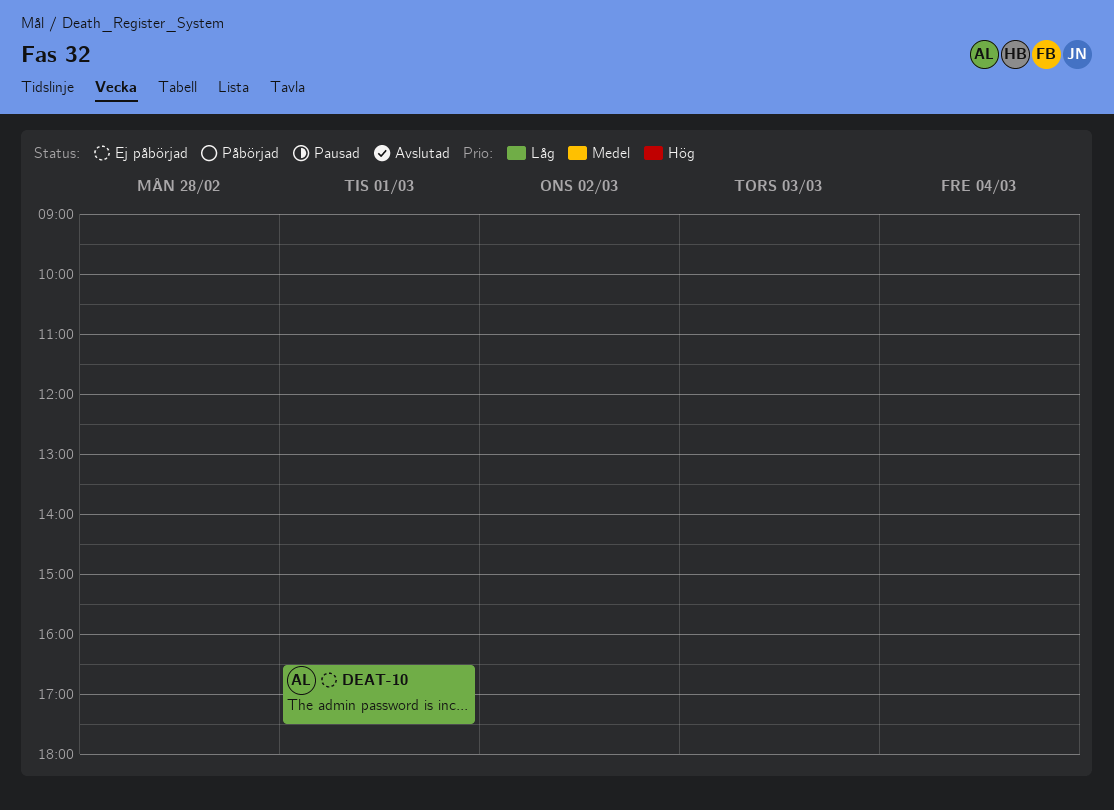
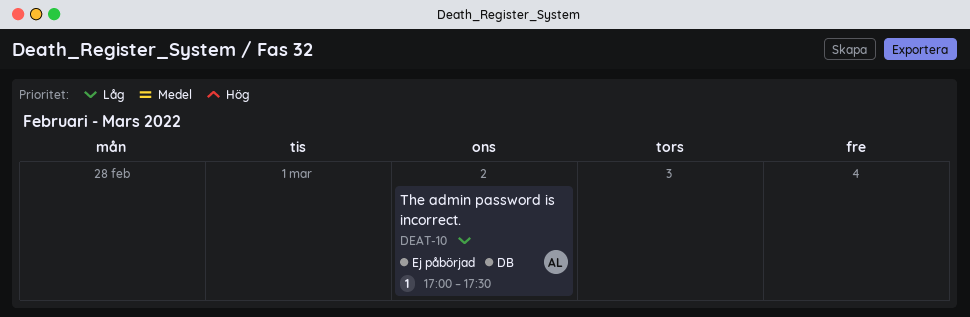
DEAT-10, day: Mar 1 -> Mar 2
DEAT-10, begins: 16:30 -> 17:00

